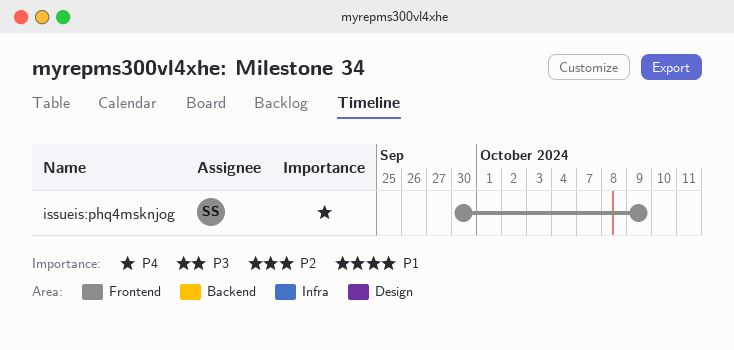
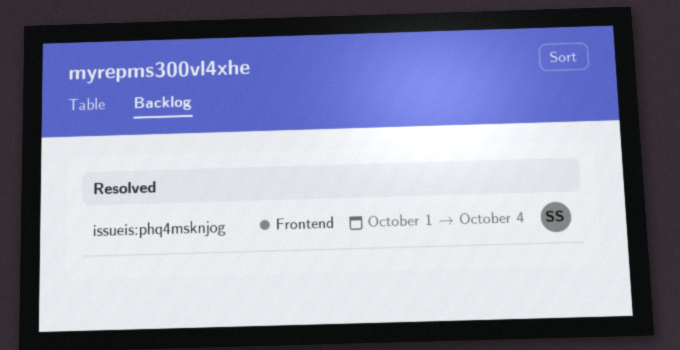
issueis:phq4msknjog, start: Sep 30 -> Oct 1
issueis:phq4msknjog, due: Oct 9 -> Oct 4

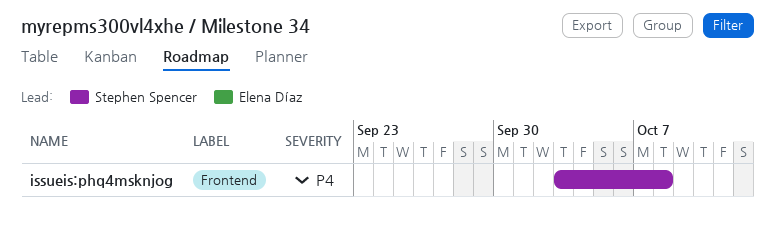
issueis:phq4msknjog, start: Oct 1 -> Oct 3
issueis:phq4msknjog, due: Oct 4 -> Oct 8

